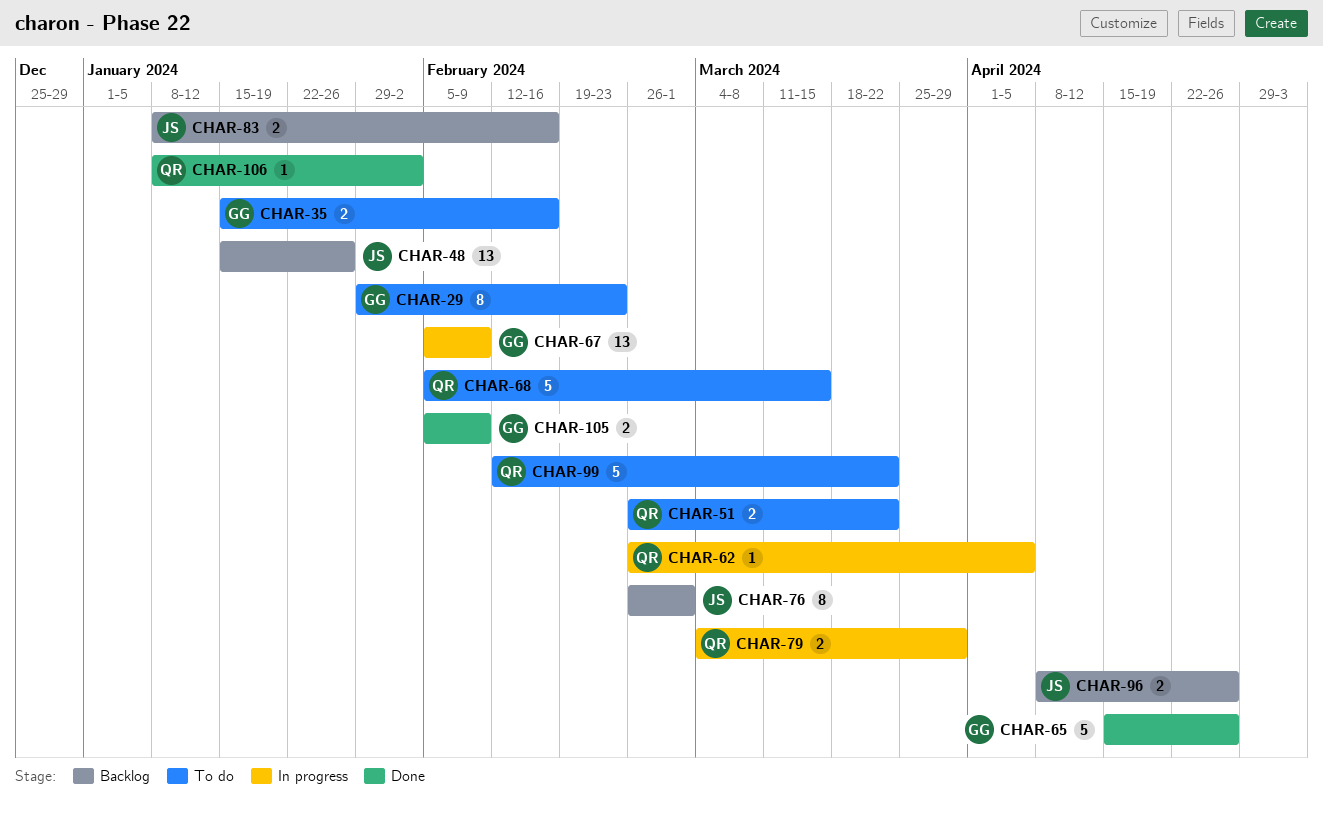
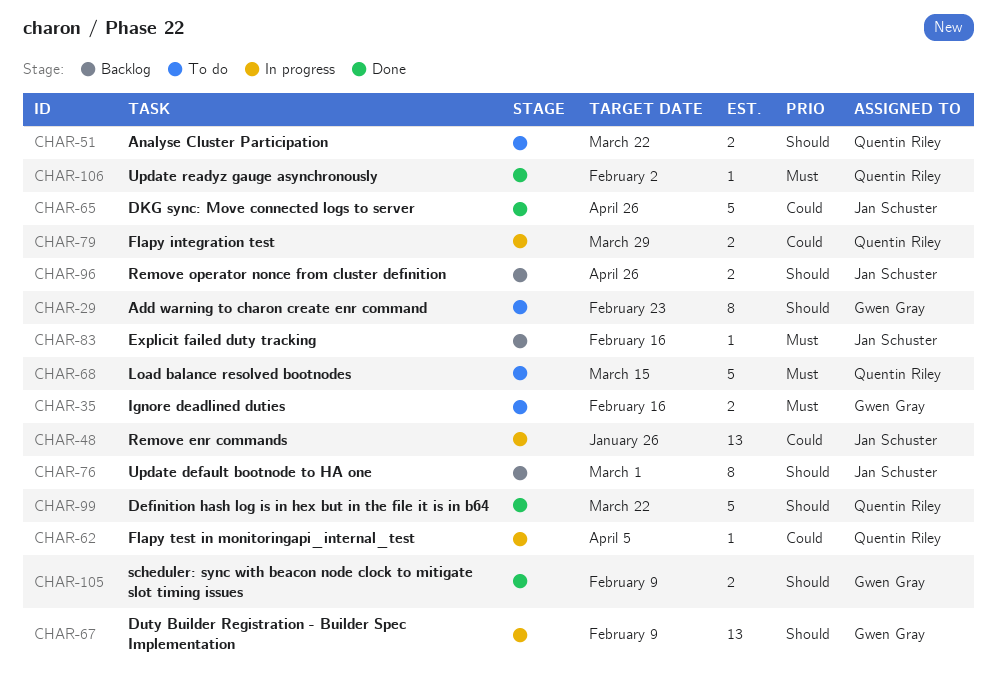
CHAR-48, status: Backlog -> In progress
CHAR-65, owner: Gwen Gray -> Jan Schuster
CHAR-83, estimate: 2 -> 1
CHAR-99, status: To do -> Done

